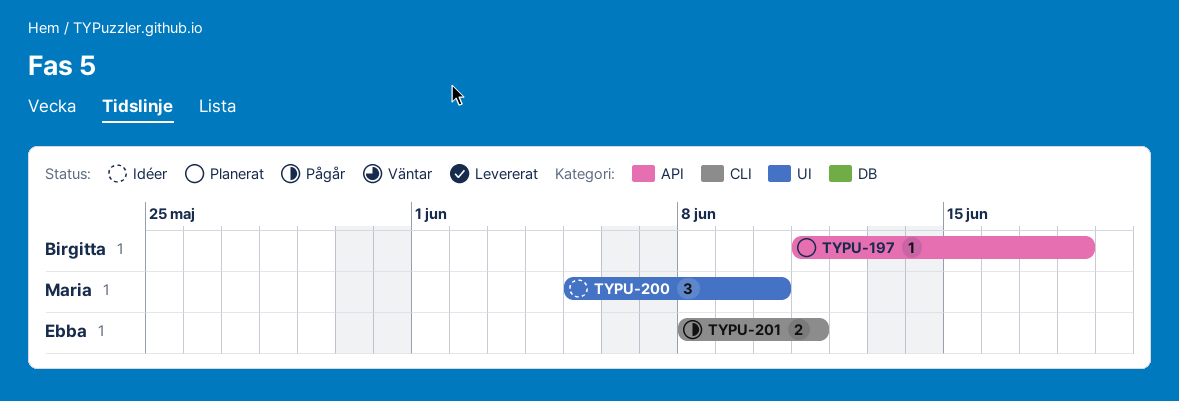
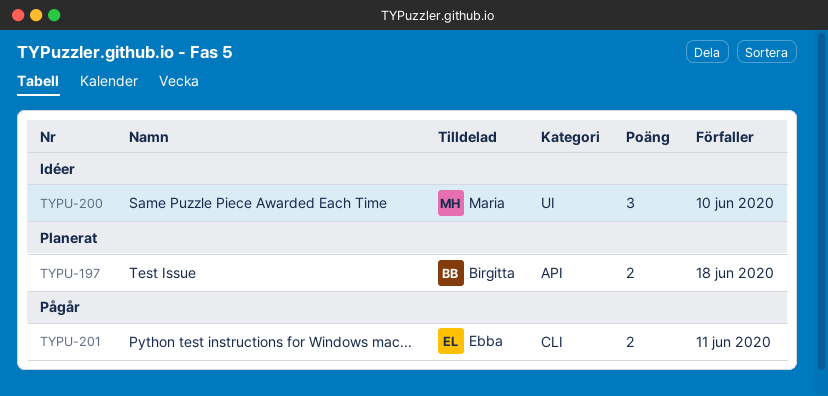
TYPU-197, estimate: 1 -> 2

